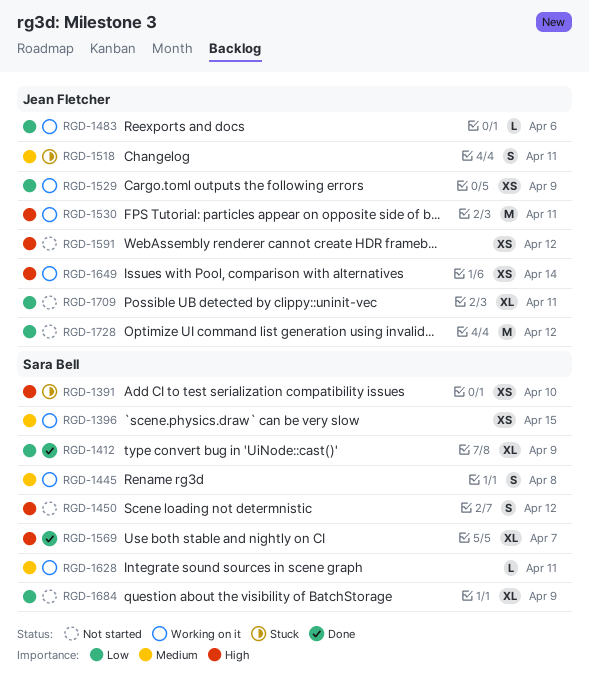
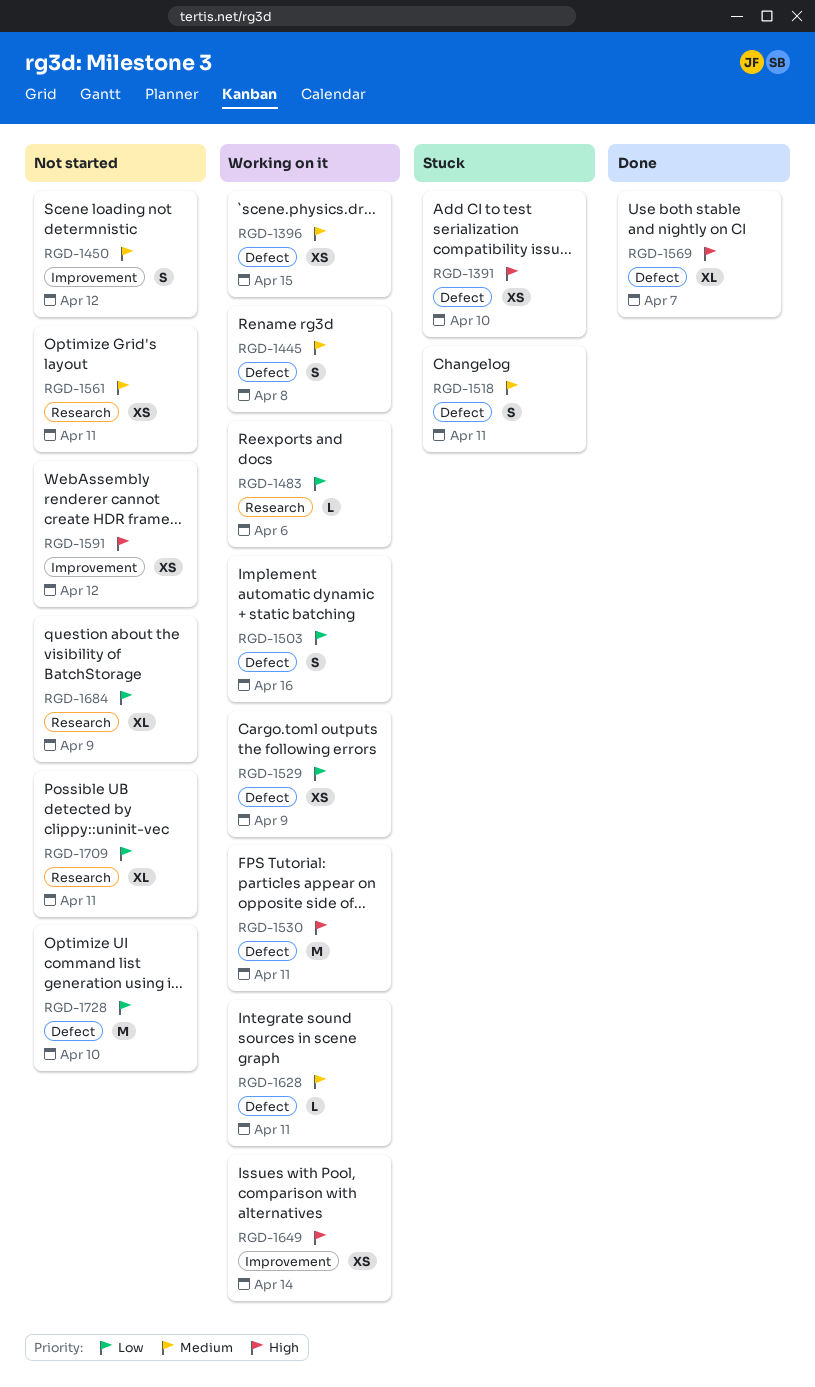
RGD-1412: present -> none
RGD-1450, priority: High -> Medium
RGD-1503: none -> present
RGD-1561: none -> present
RGD-1728, due: Apr 12 -> Apr 10

